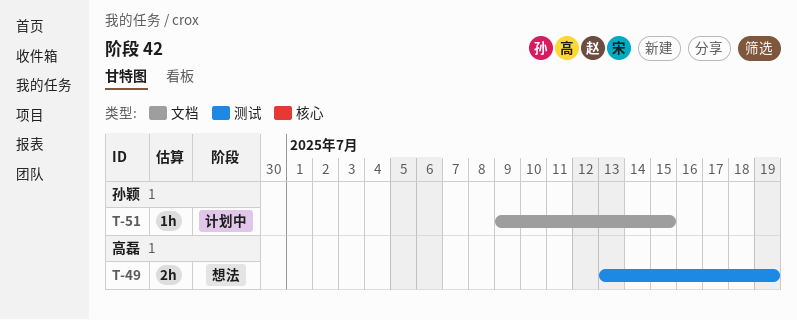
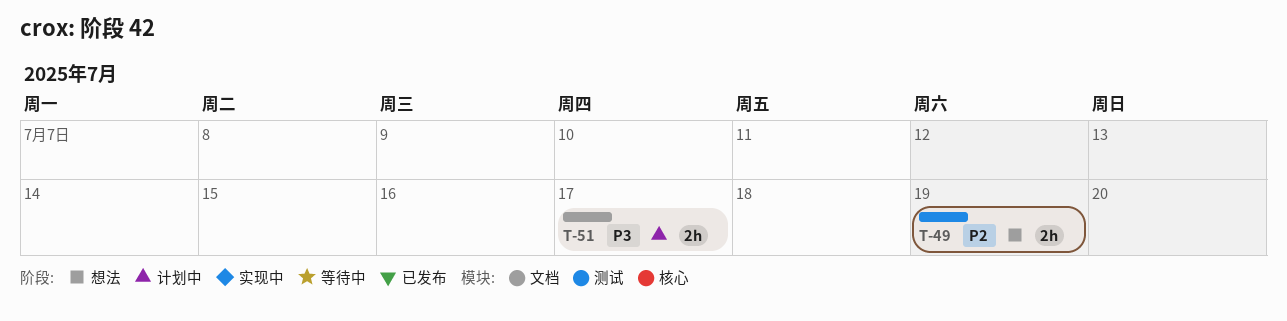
T-51, estimate: 1h -> 2h
T-51, due: Jul 15 -> Jul 17

